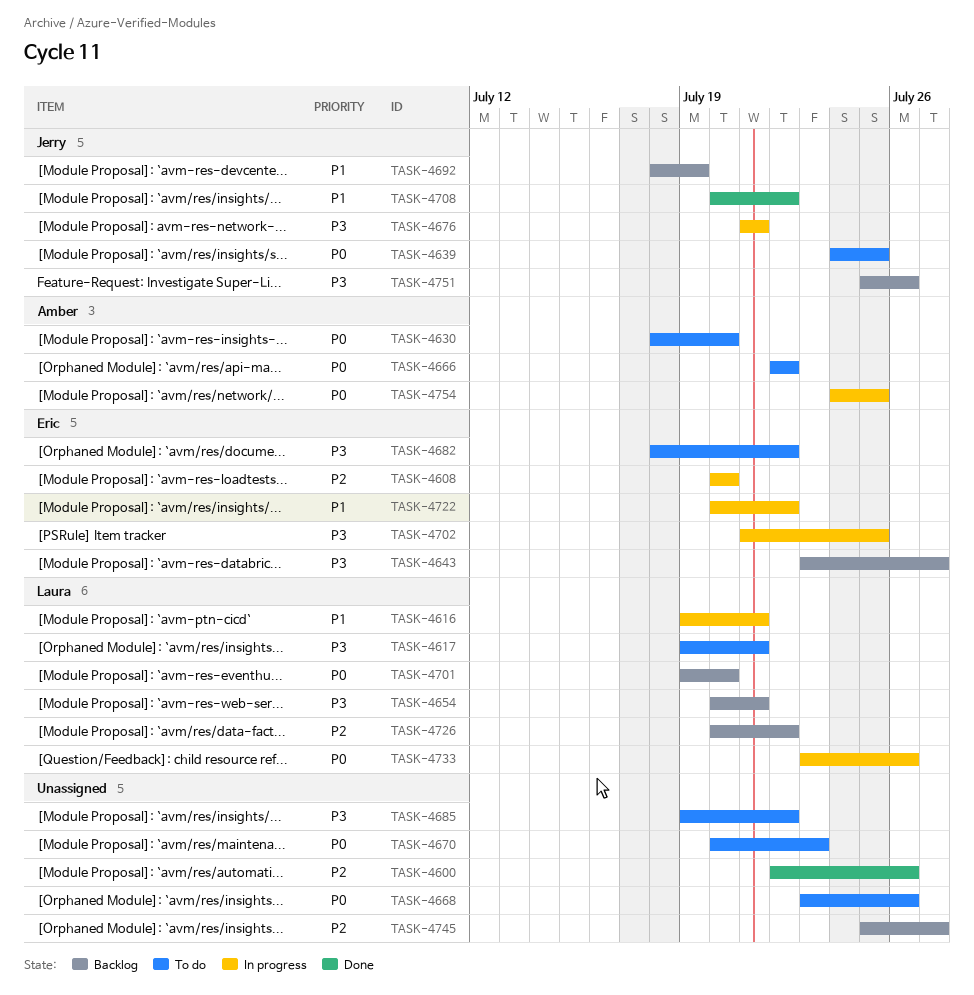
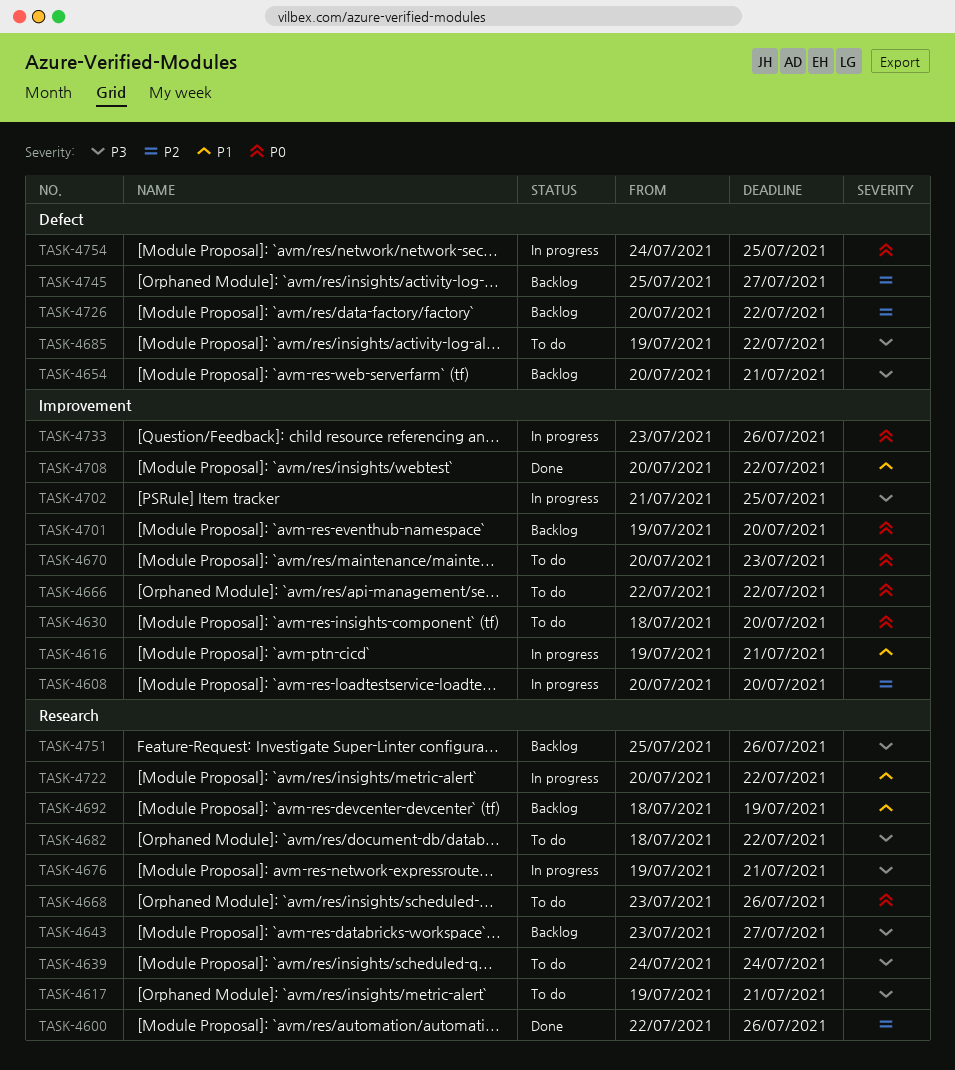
TASK-4639, priority: P0 -> P3
TASK-4639, due: Jul 25 -> Jul 24
TASK-4676, start: Jul 21 -> Jul 19

